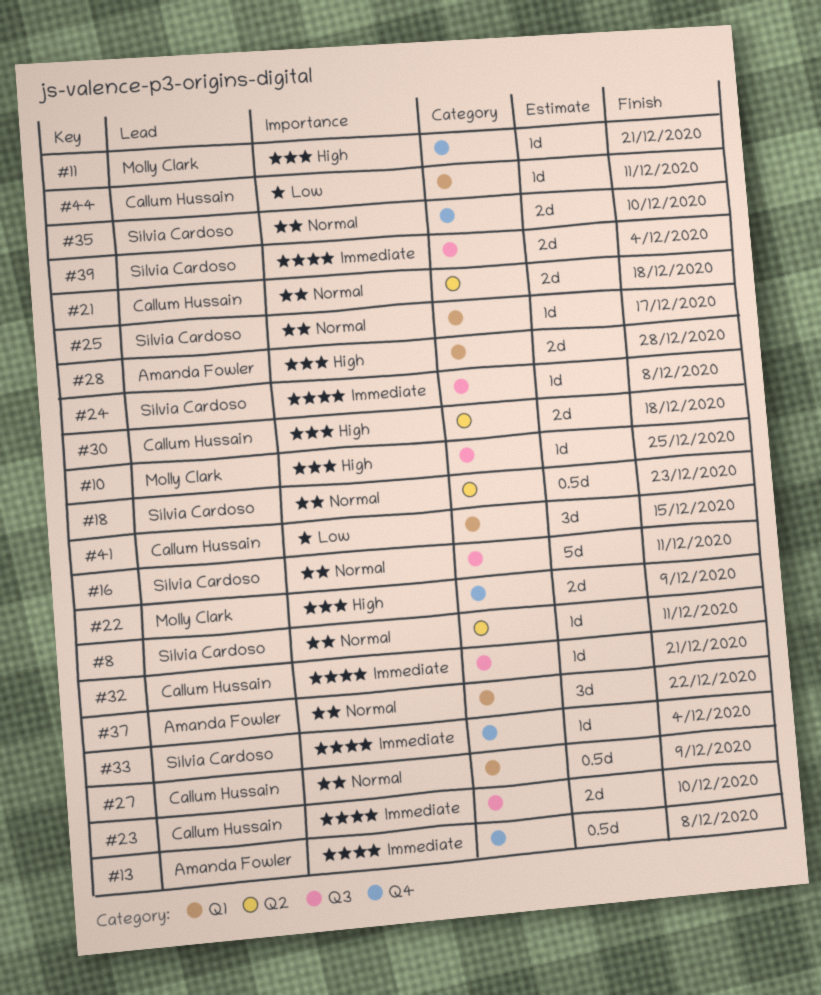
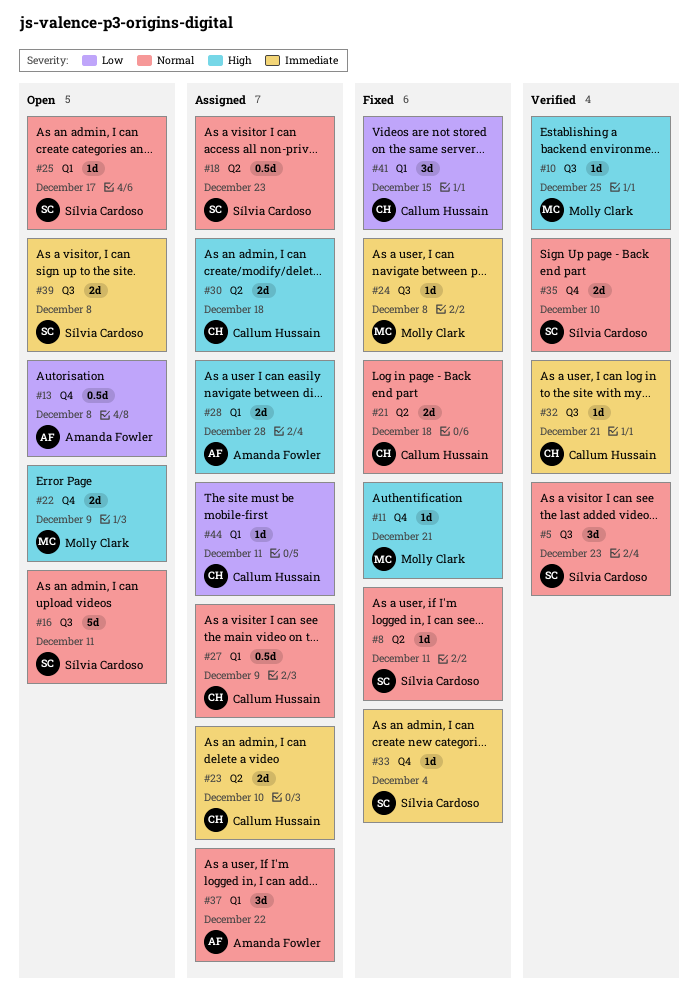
#5: none -> present
#13, priority: Immediate -> Low
#23, label: Q3 -> Q2
#24, owner: Sílvia Cardoso -> Molly Clark
#39, due: Dec 4 -> Dec 8

